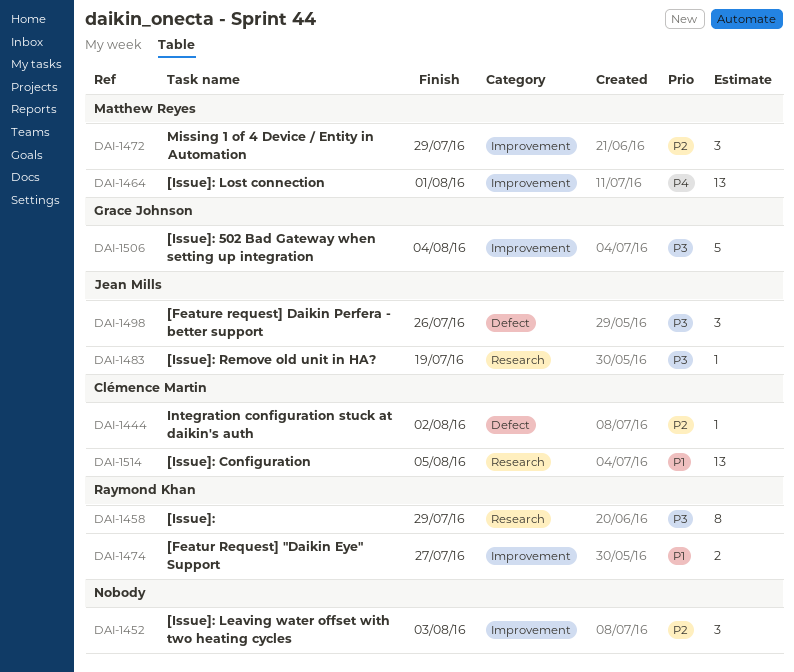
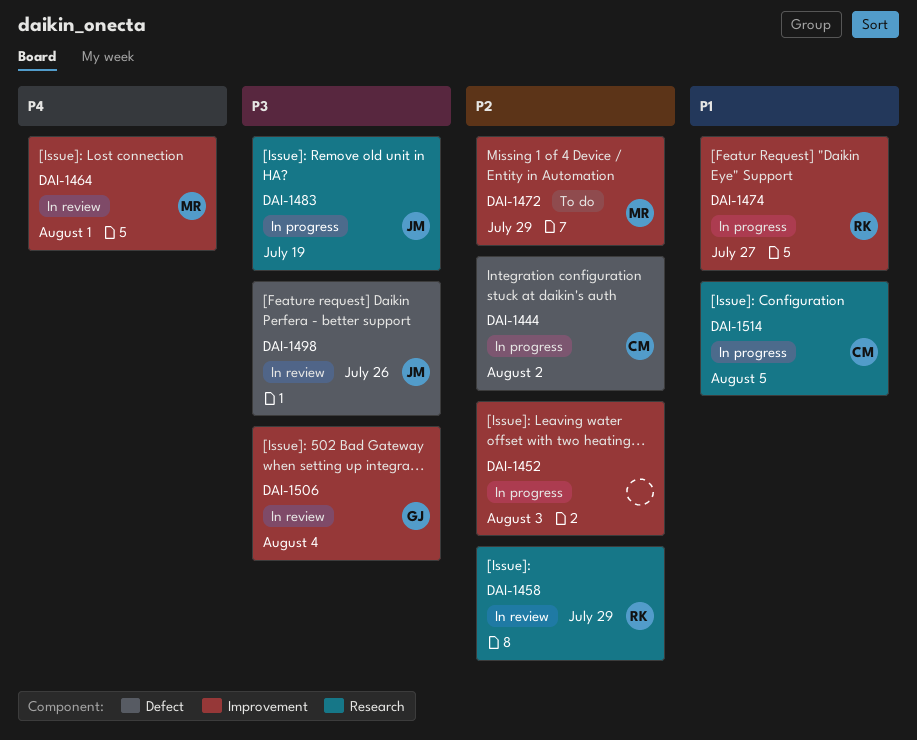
DAI-1458, priority: P3 -> P2

